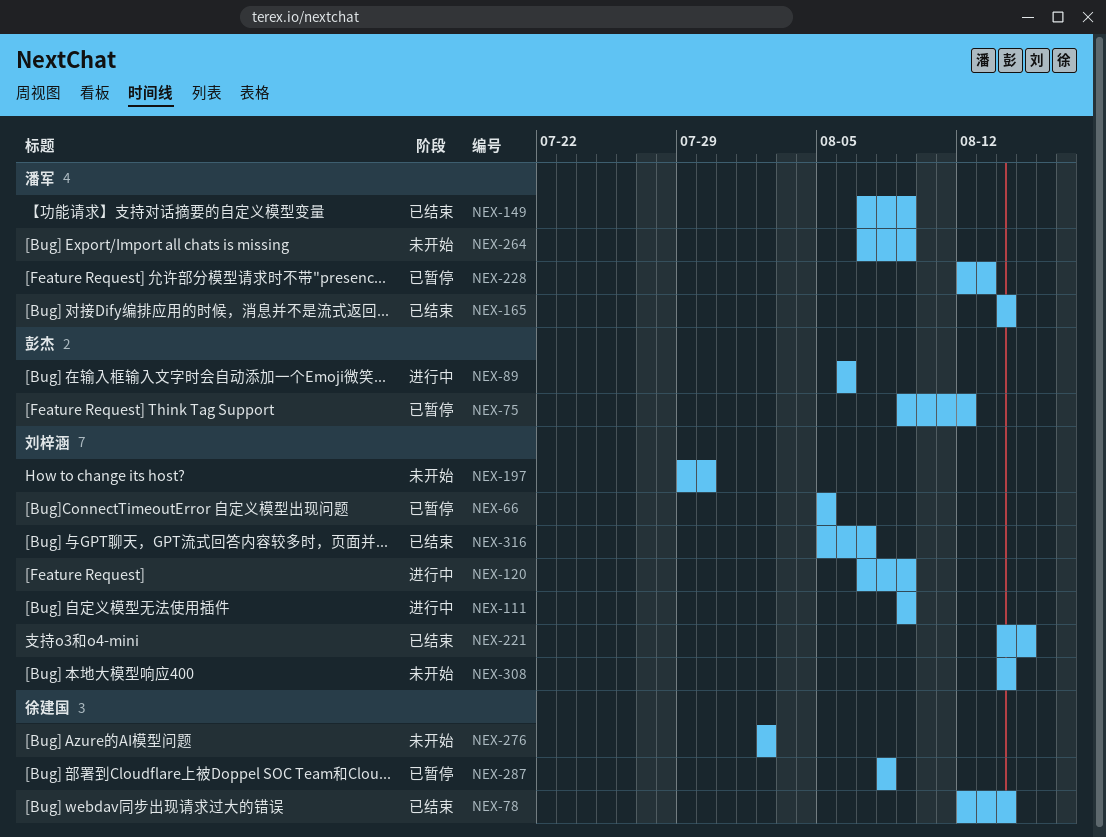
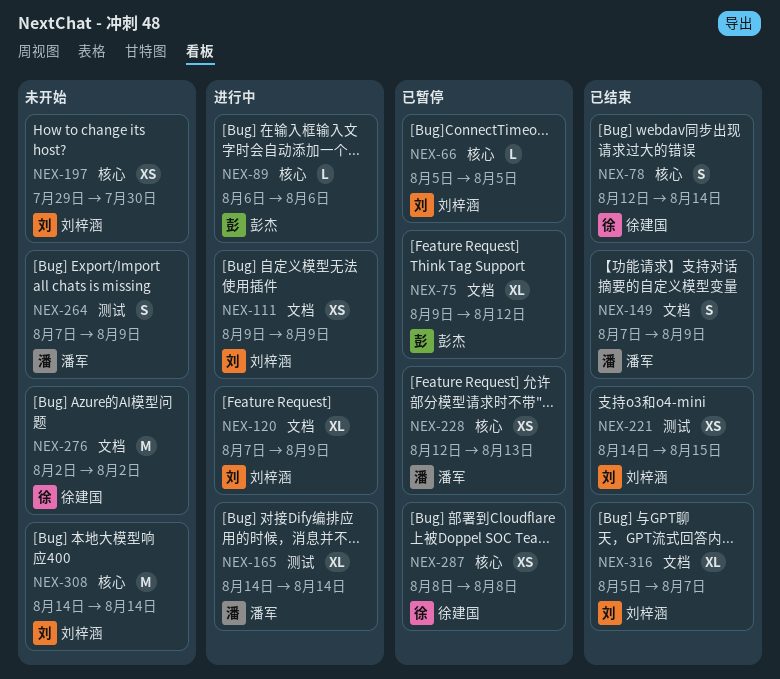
NEX-165, status: 已结束 -> 进行中

